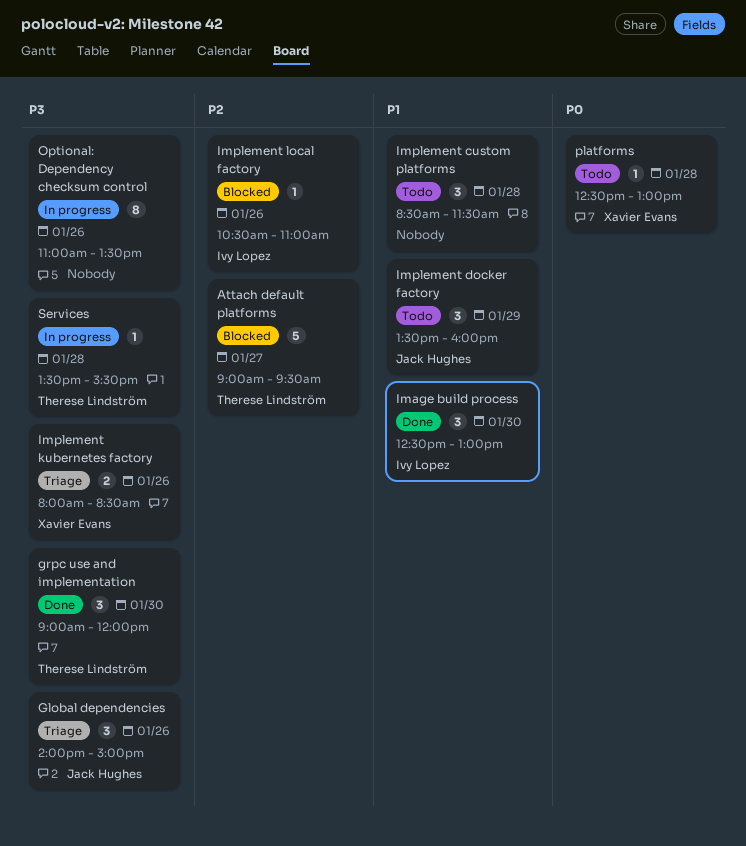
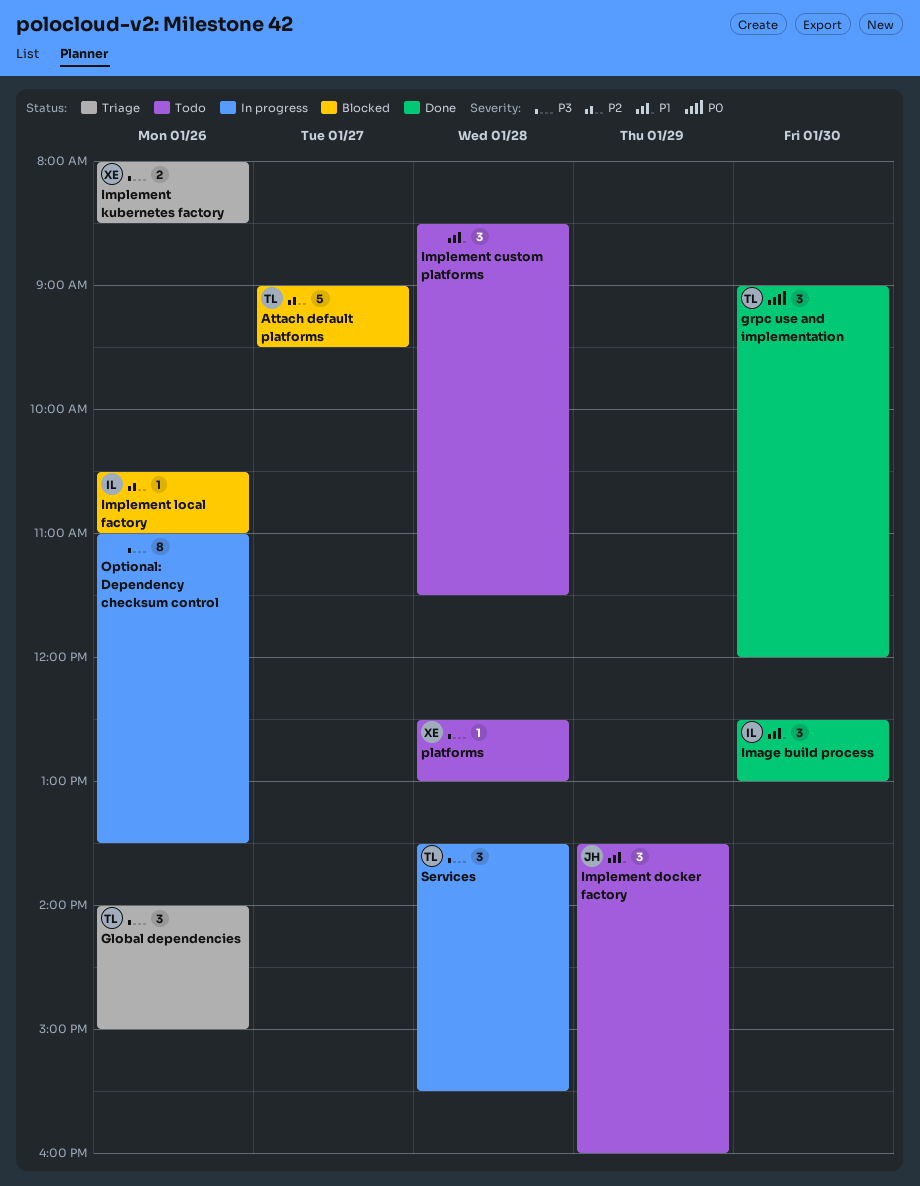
Global dependencies, owner: Jack Hughes -> Therese Lindström
grpc use and implementation, priority: P3 -> P0
platforms, priority: P0 -> P3
Services, estimate: 1 -> 3

